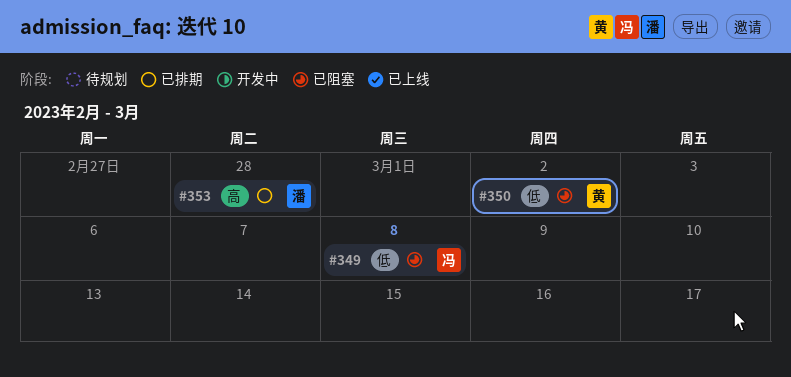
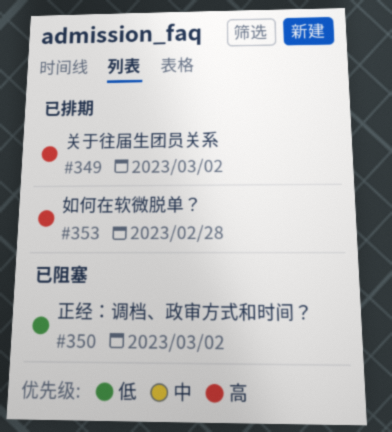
#349, status: 已阻塞 -> 已排期
#349, priority: 低 -> 高
#349, due: Mar 8 -> Mar 2

